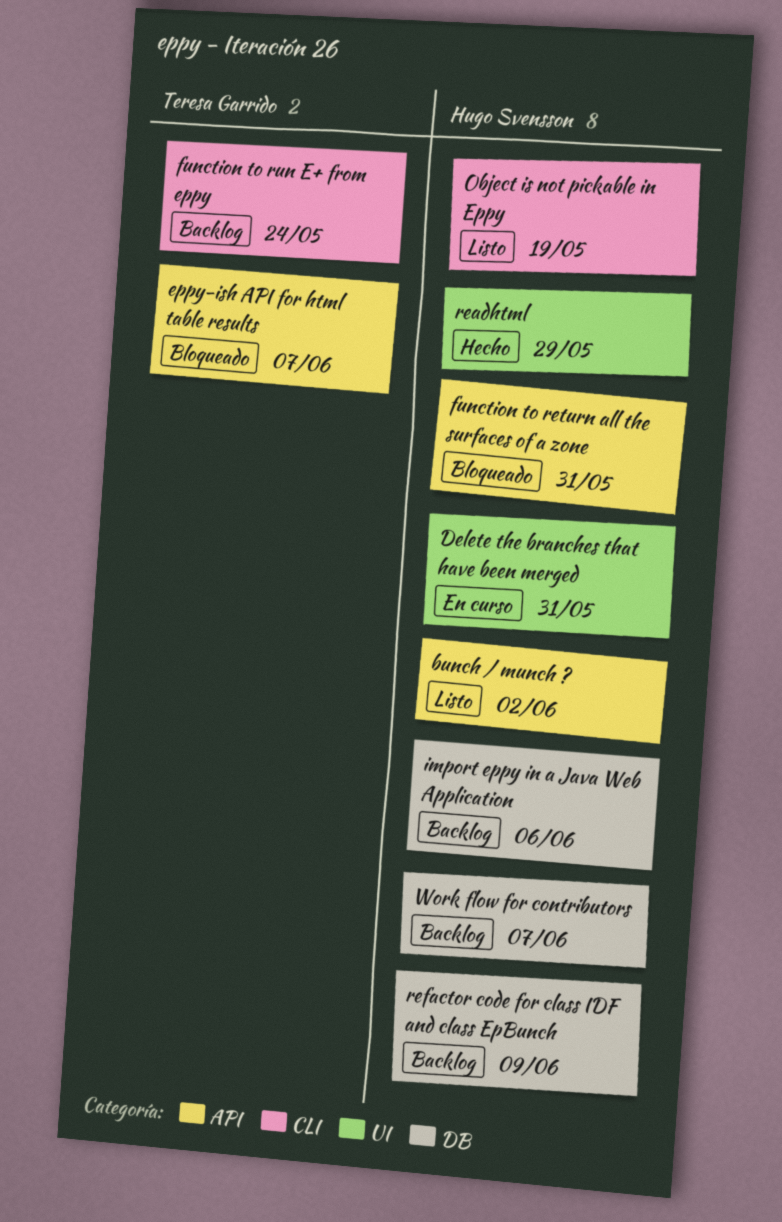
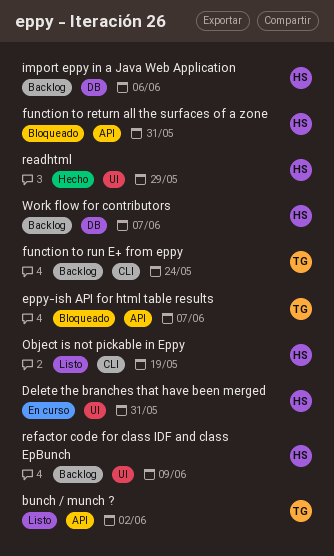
bunch / munch ?, owner: Hugo Svensson -> Teresa Garrido
refactor code for class IDF and class EpBunch, label: DB -> UI

